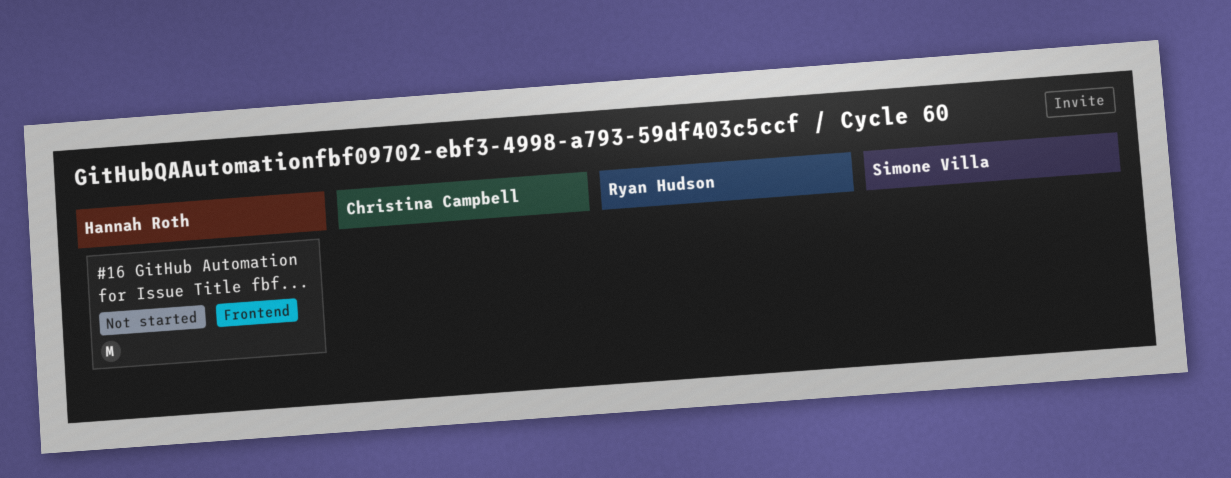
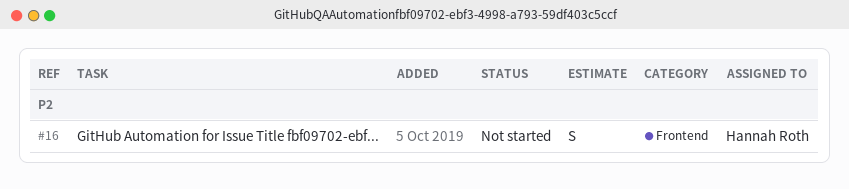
#16, estimate: M -> S

